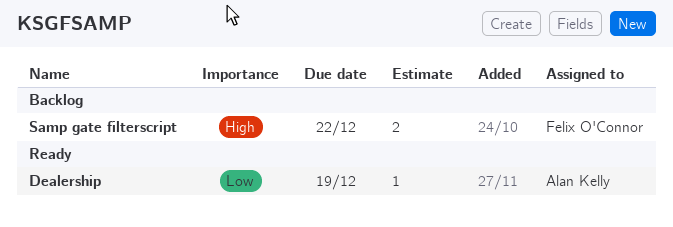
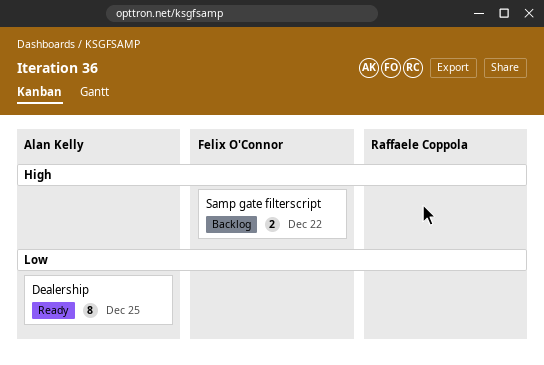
Dealership, estimate: 1 -> 8
Dealership, due: Dec 19 -> Dec 25

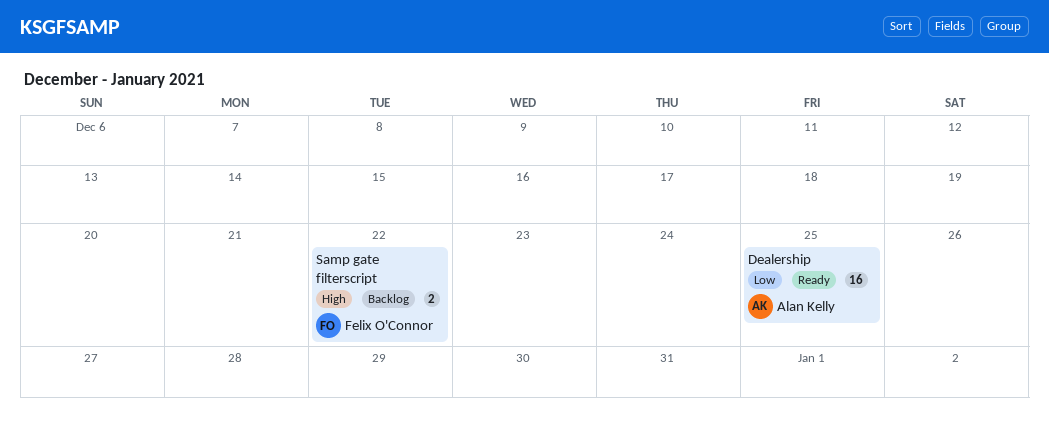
Dealership, estimate: 8 -> 16

